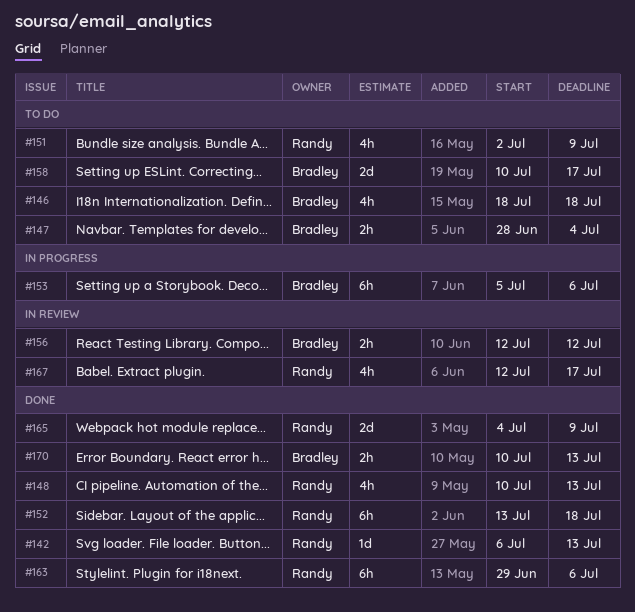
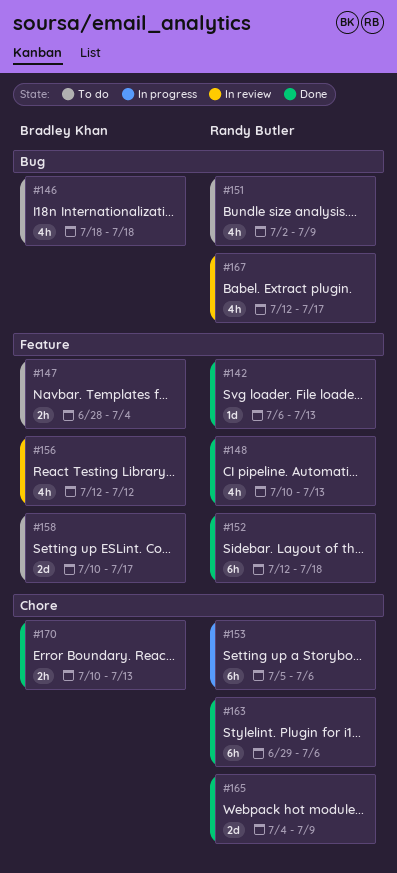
#152, start: Jul 13 -> Jul 12
#153, owner: Bradley Khan -> Randy Butler
#156, estimate: 2h -> 4h

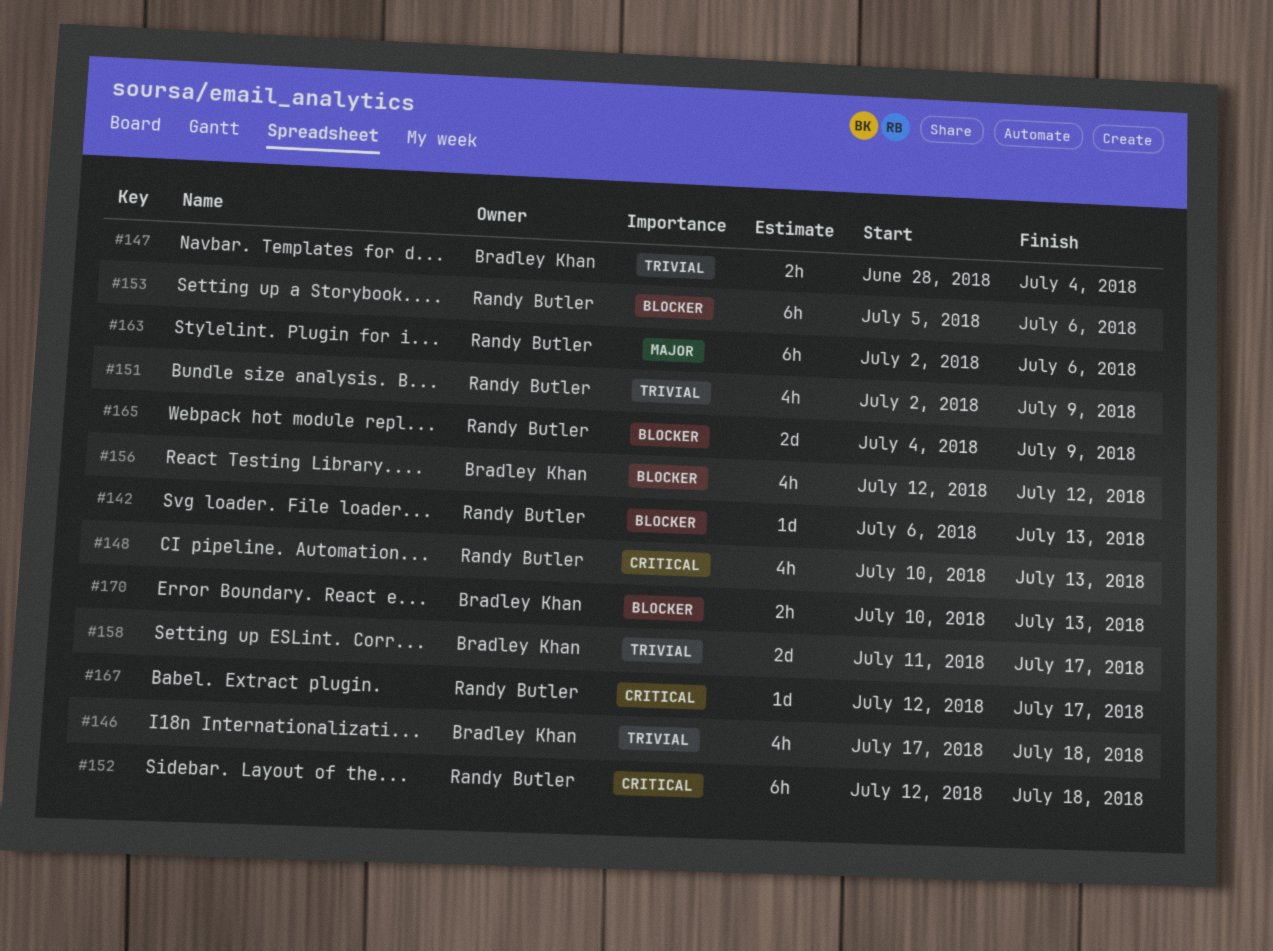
#146, start: Jul 18 -> Jul 17
#158, start: Jul 10 -> Jul 11
#163, start: Jun 29 -> Jul 2
#167, estimate: 4h -> 1d

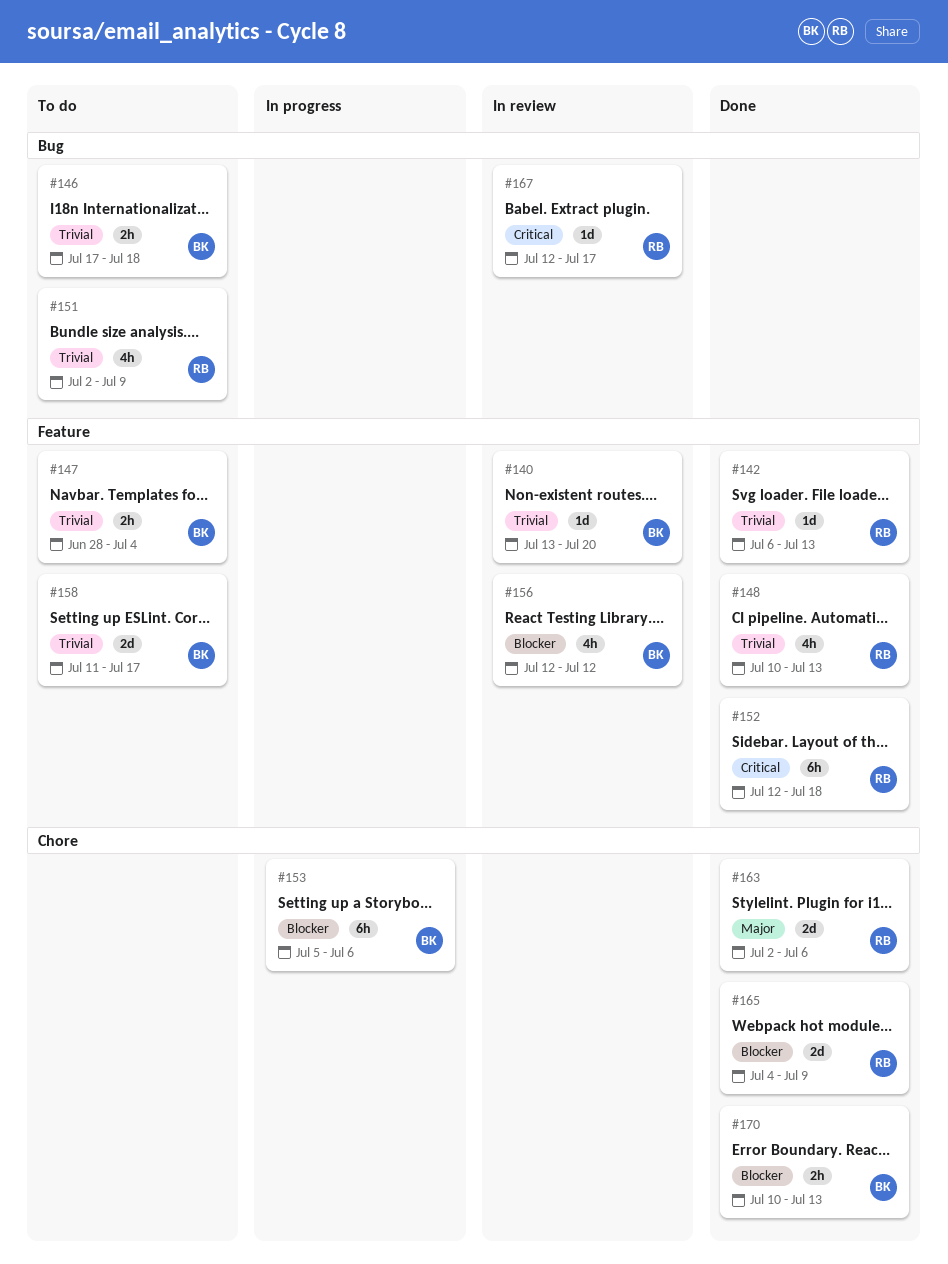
#140: none -> present
#142, priority: Blocker -> Trivial
#146, estimate: 4h -> 2h
#148, priority: Critical -> Trivial
#153, owner: Randy Butler -> Bradley Khan
#163, estimate: 6h -> 2d

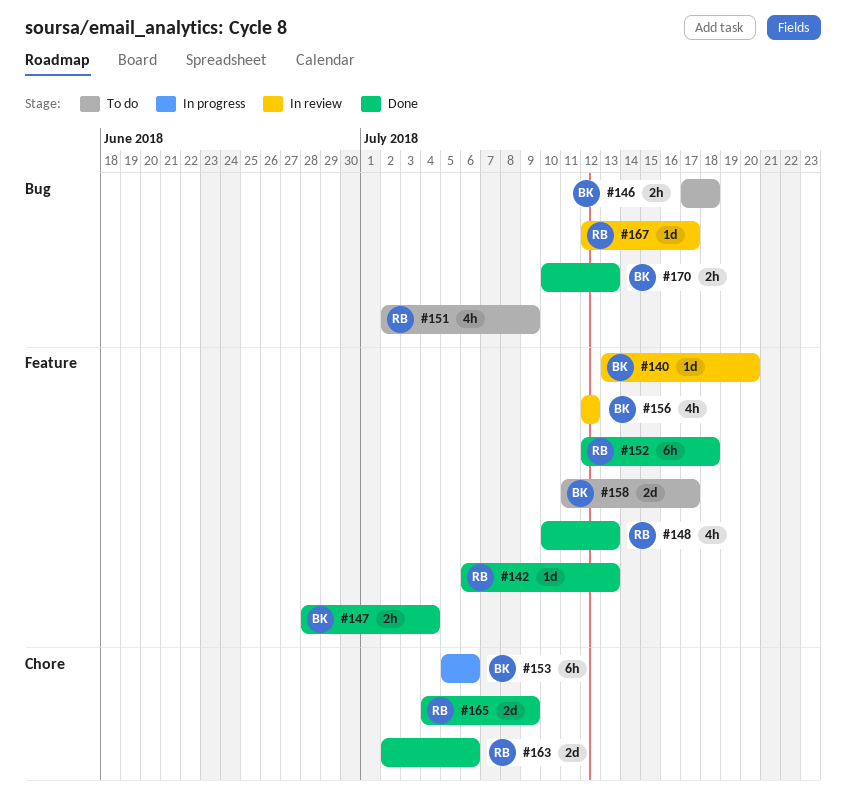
#147, status: To do -> Done
#170, label: Chore -> Bug

